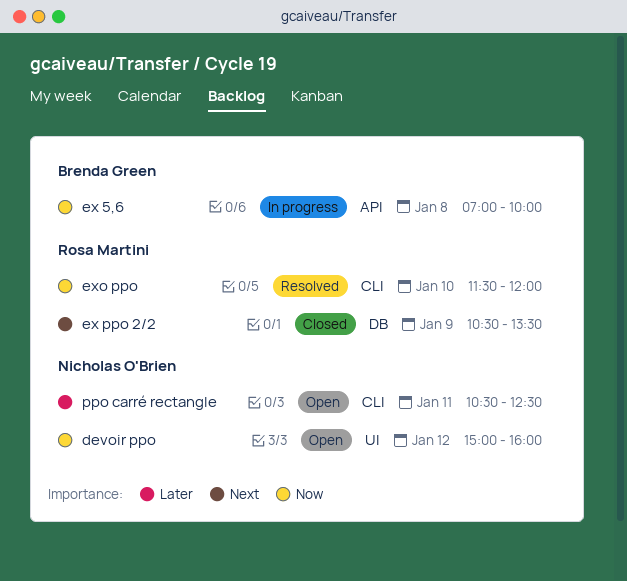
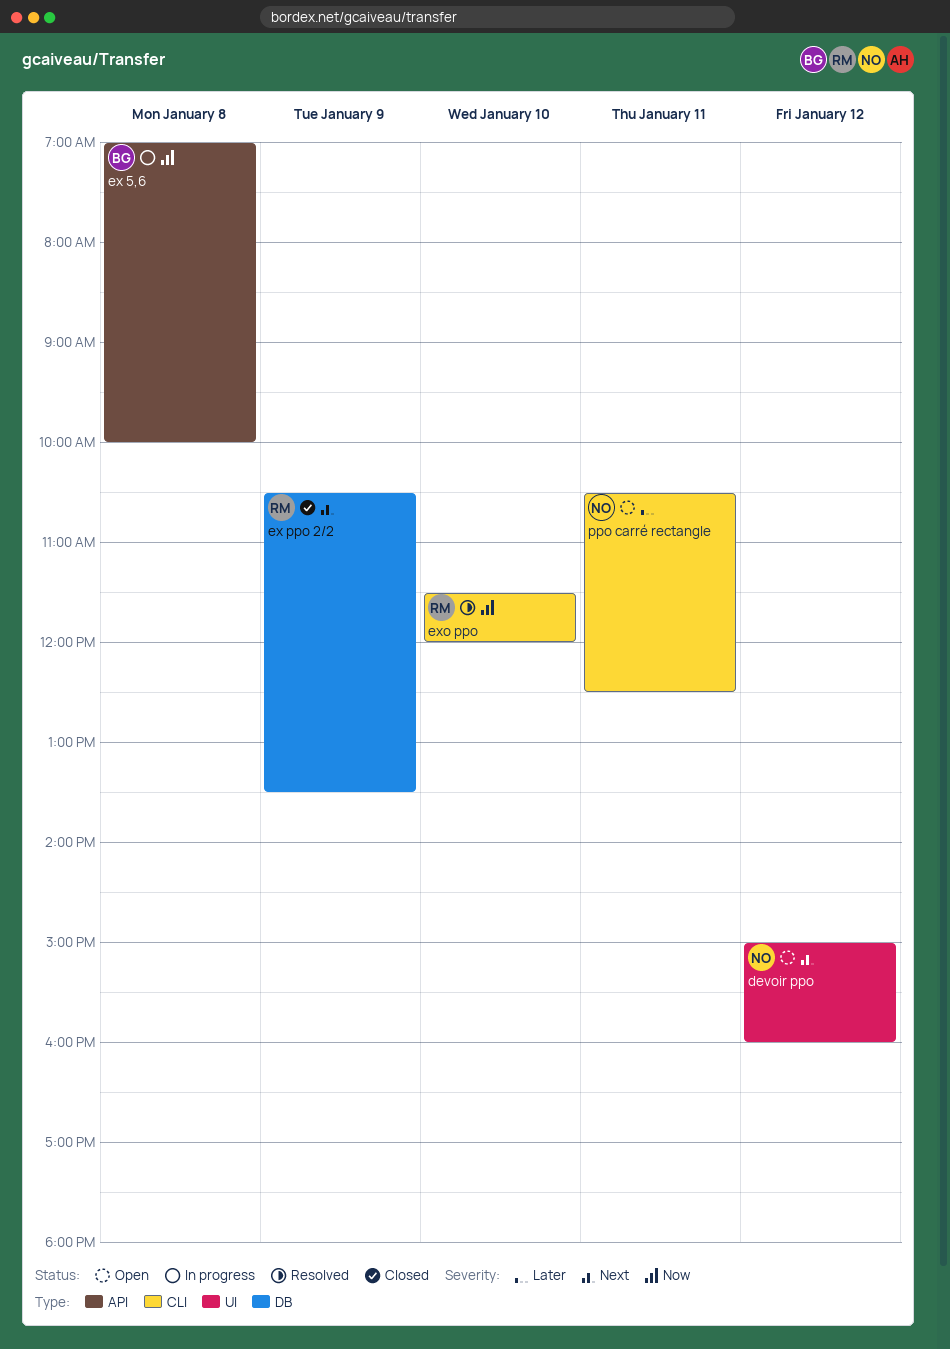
devoir ppo, priority: Now -> Next

